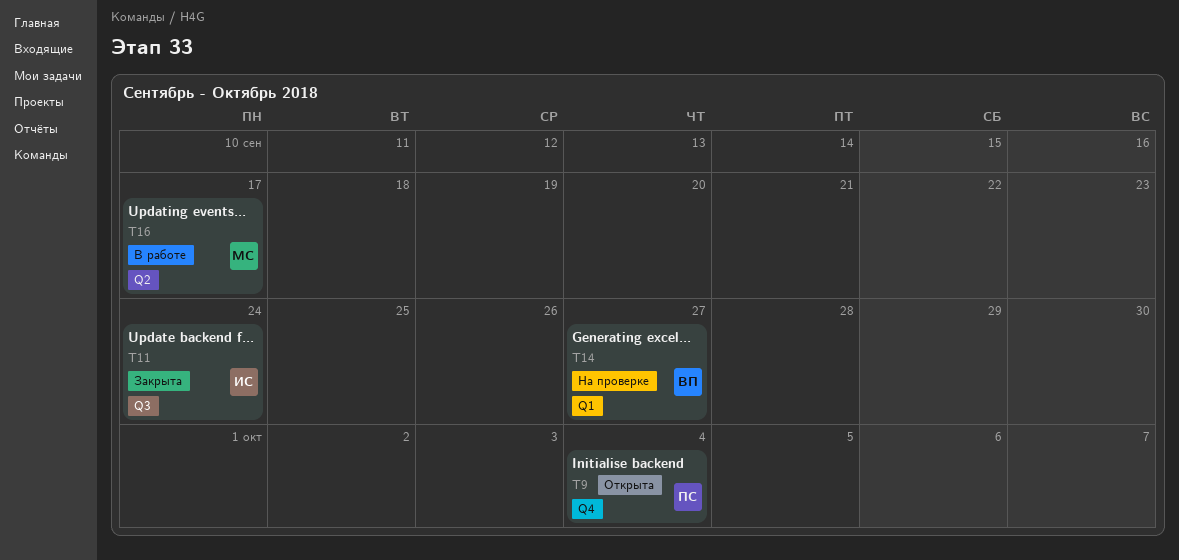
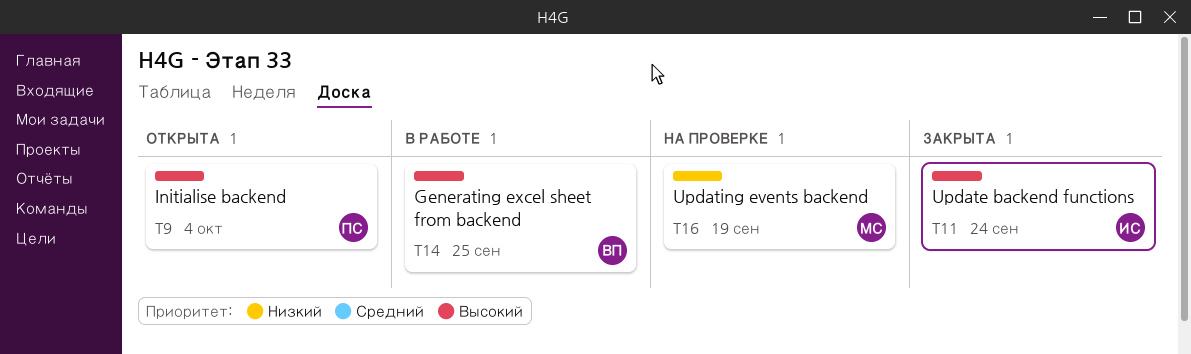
T14, status: На проверке -> В работе
T14, due: Sep 27 -> Sep 25
T16, status: В работе -> На проверке
T16, due: Sep 17 -> Sep 19

